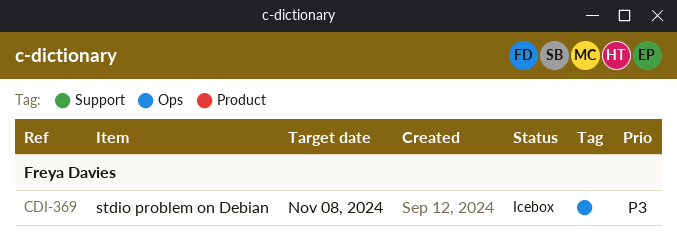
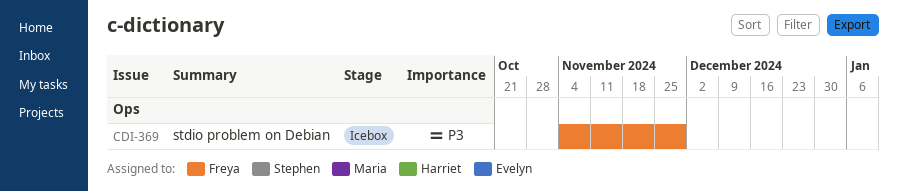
CDI-369, due: Nov 8 -> Nov 29

